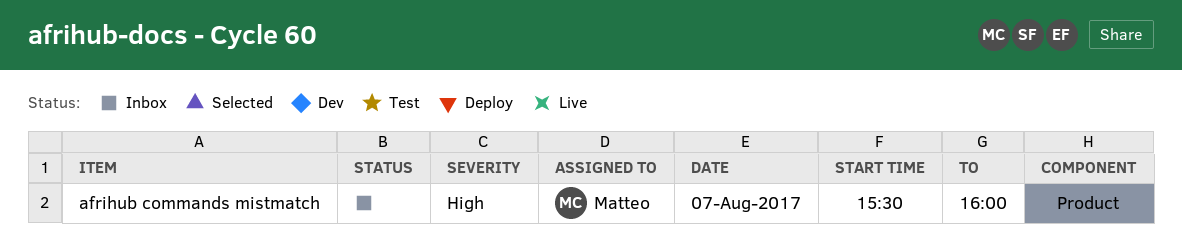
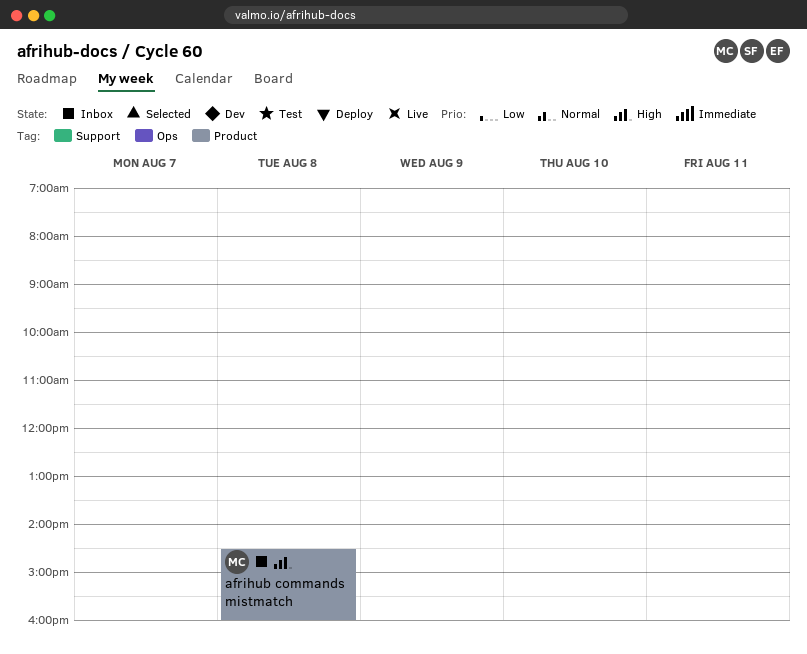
afrihub commands mistmatch, day: Aug 7 -> Aug 8
afrihub commands mistmatch, begins: 15:30 -> 14:30

